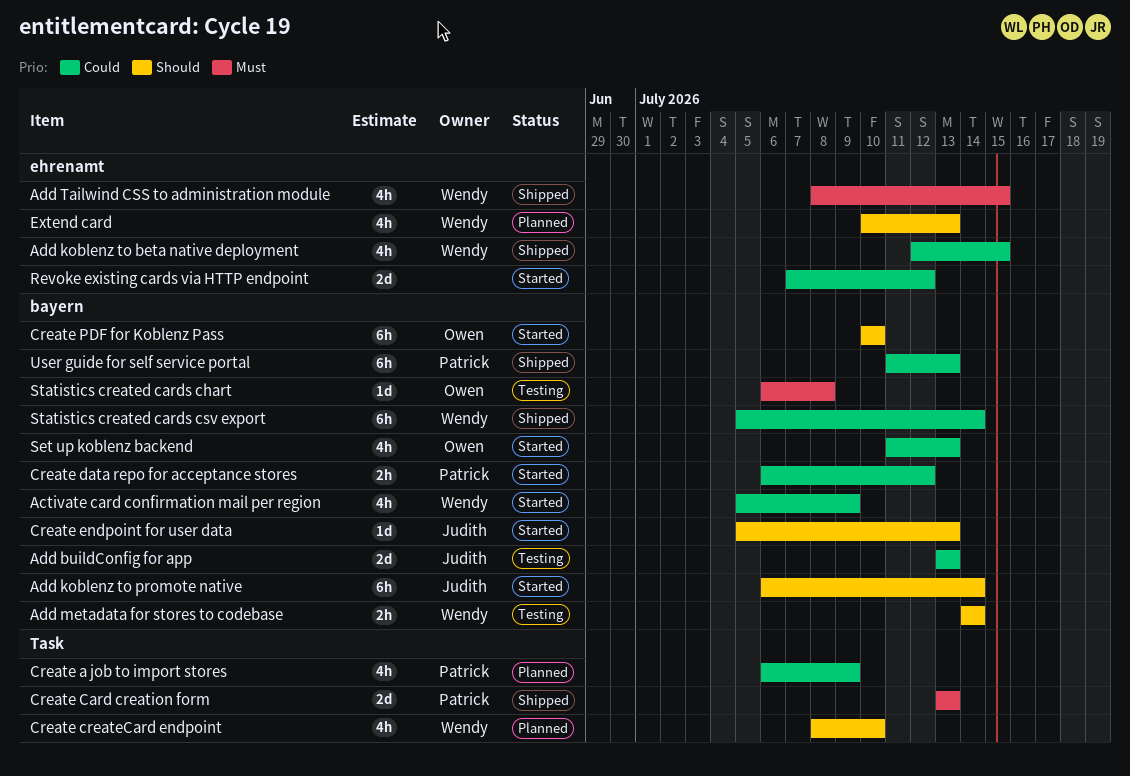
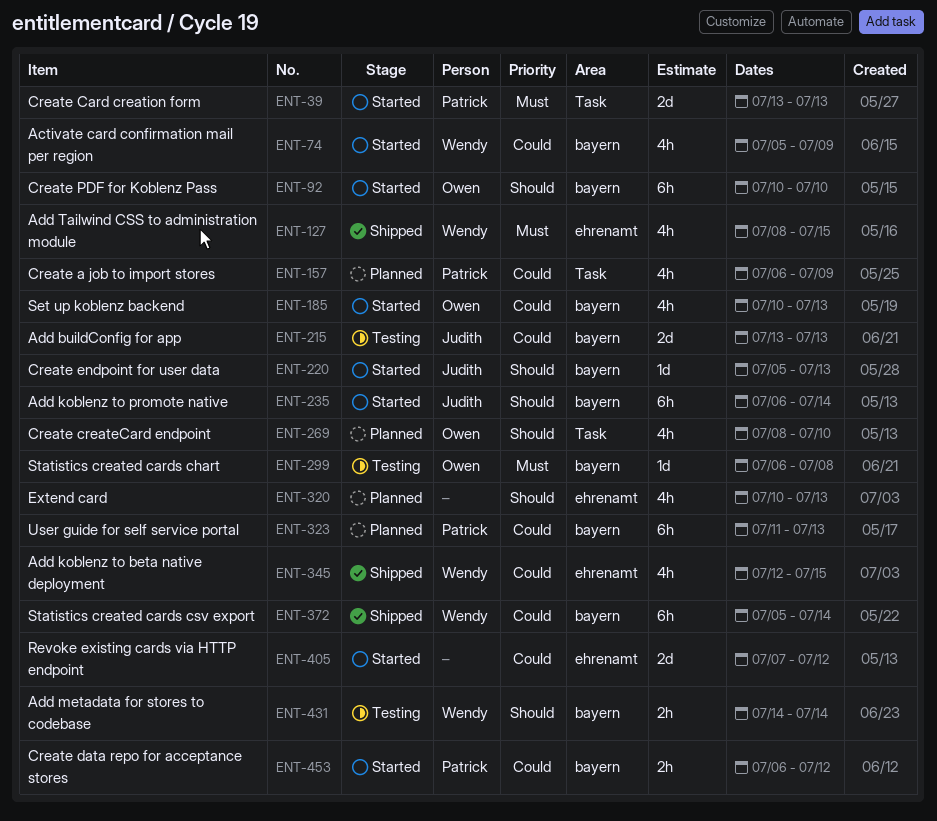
Create Card creation form, status: Shipped -> Started
Create createCard endpoint, owner: Wendy -> Owen
Extend card, owner: Wendy -> none
Set up koblenz backend, start: Jul 11 -> Jul 10
User guide for self service portal, status: Shipped -> Planned

